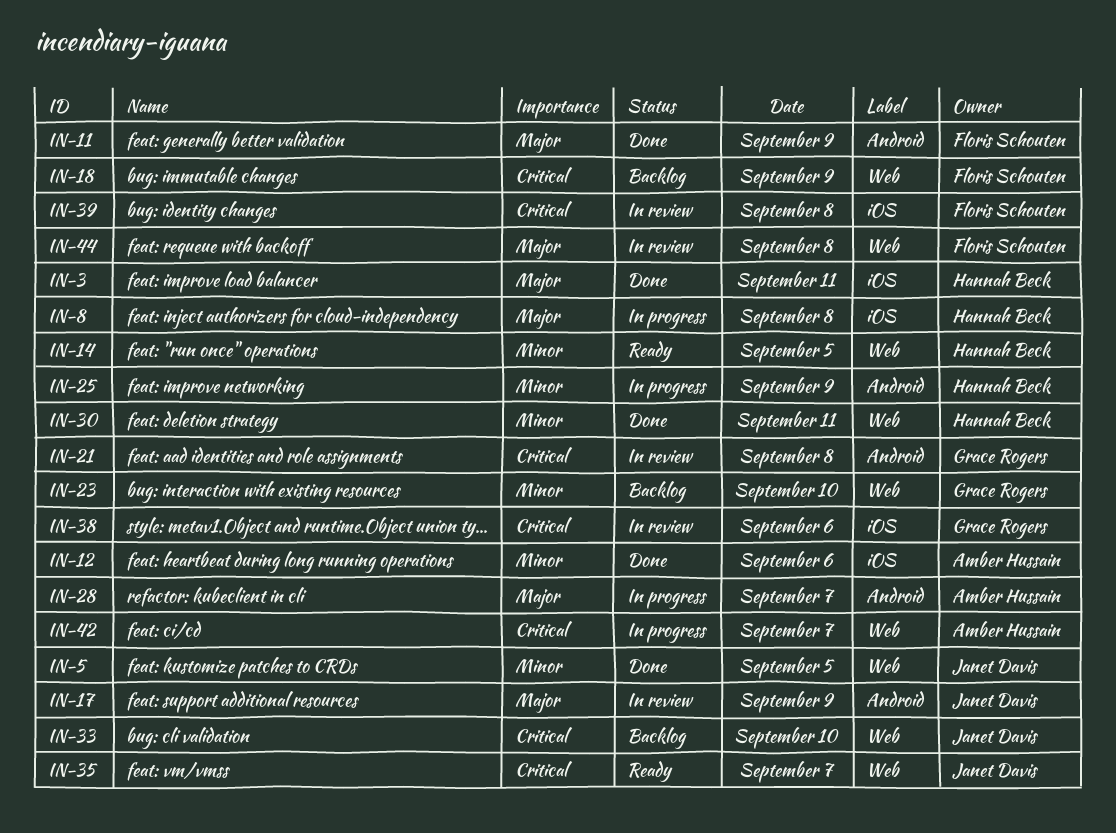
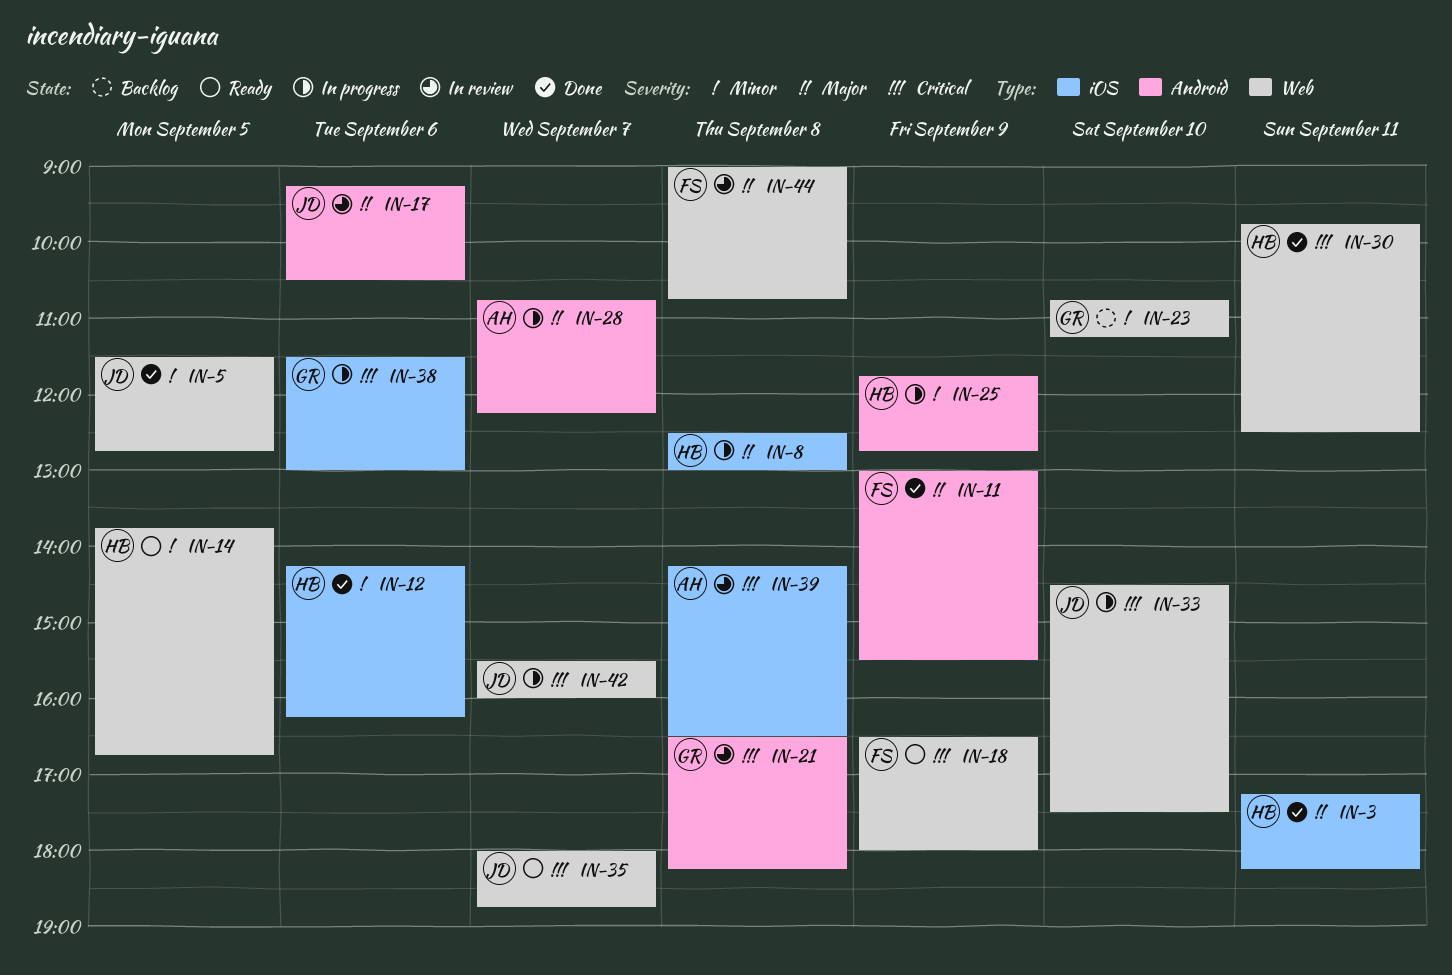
IN-12, owner: Amber Hussain -> Hannah Beck
IN-17, day: Sep 9 -> Sep 6
IN-18, status: Backlog -> Ready
IN-30, priority: Minor -> Critical
IN-33, status: Backlog -> In progress
IN-38, status: In review -> In progress
IN-39, owner: Floris Schouten -> Amber Hussain
IN-42, owner: Amber Hussain -> Janet Davis

